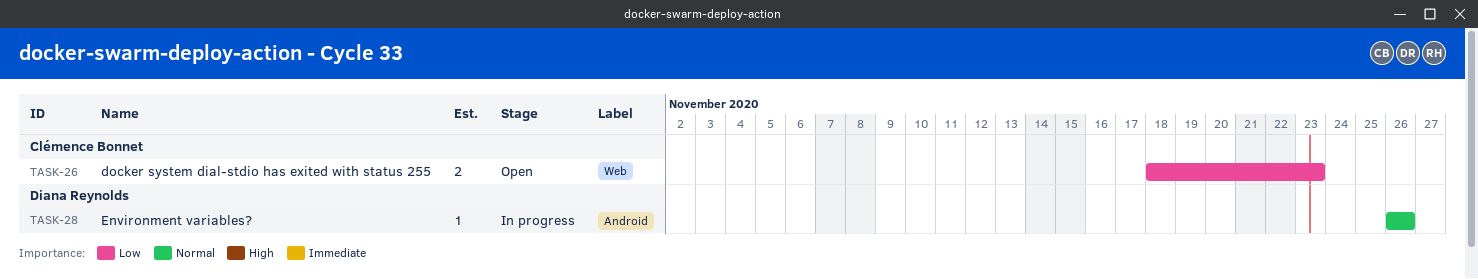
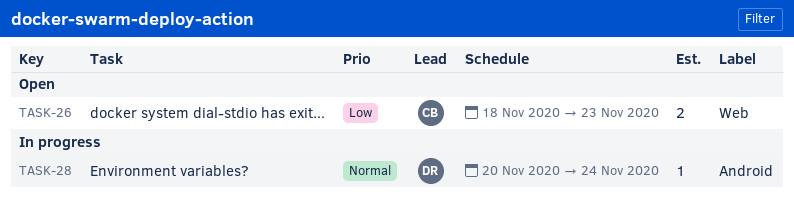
TASK-28, start: Nov 26 -> Nov 20
TASK-28, due: Nov 26 -> Nov 24

